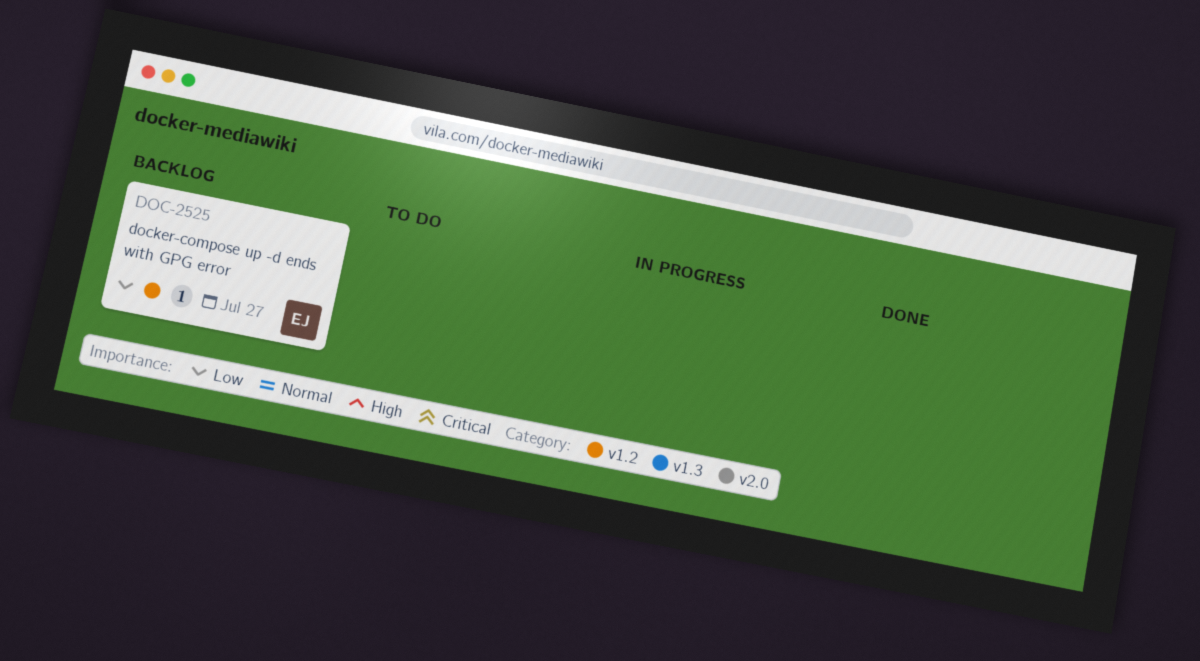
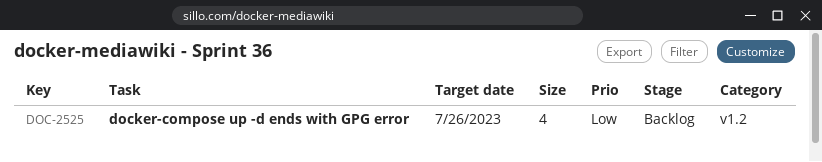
DOC-2525, estimate: 1 -> 4
DOC-2525, due: Jul 27 -> Jul 26

